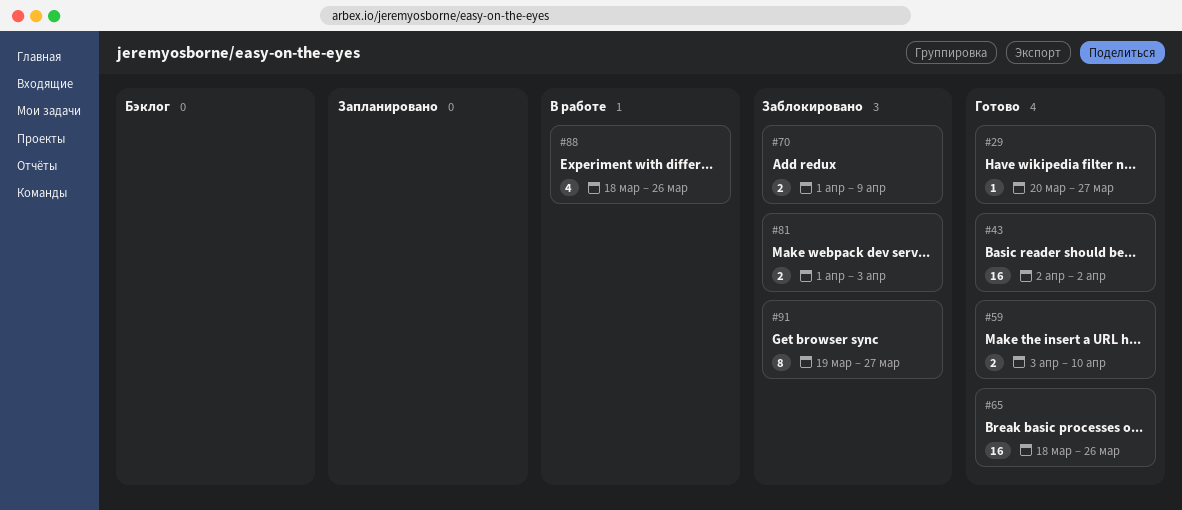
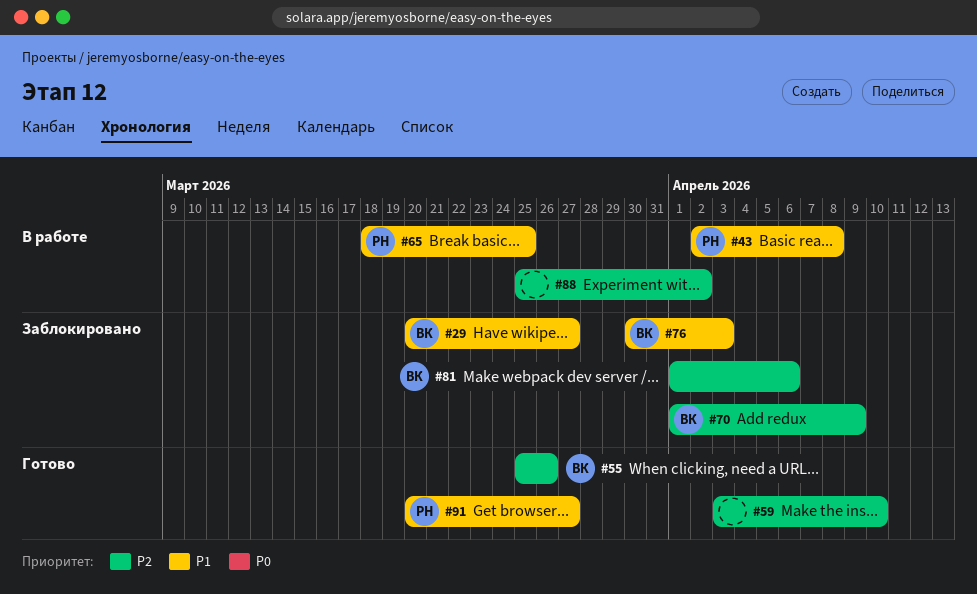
#29, status: Готово -> Заблокировано
#43, status: Готово -> В работе
#43, due: Apr 2 -> Apr 8
#55: none -> present
#65, status: Готово -> В работе
#65, due: Mar 26 -> Mar 25
#76: none -> present
#81, due: Apr 3 -> Apr 6
#88, start: Mar 18 -> Mar 25
#88, due: Mar 26 -> Apr 2
#91, status: Заблокировано -> Готово
#91, start: Mar 19 -> Mar 20

